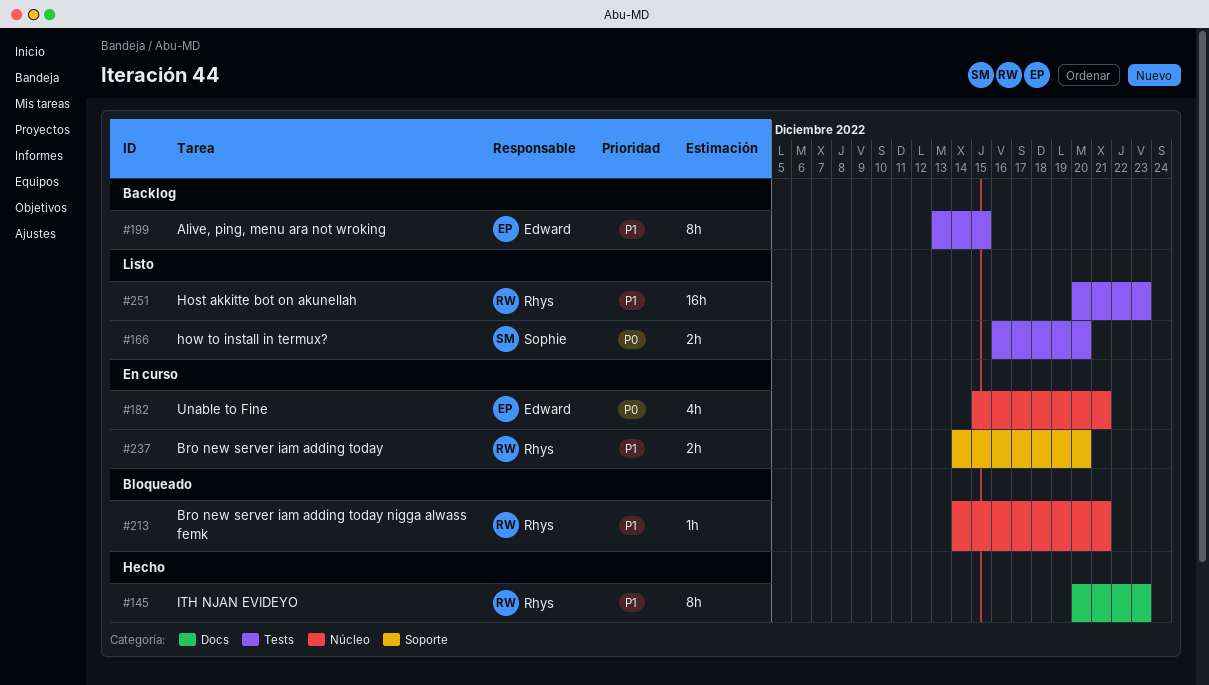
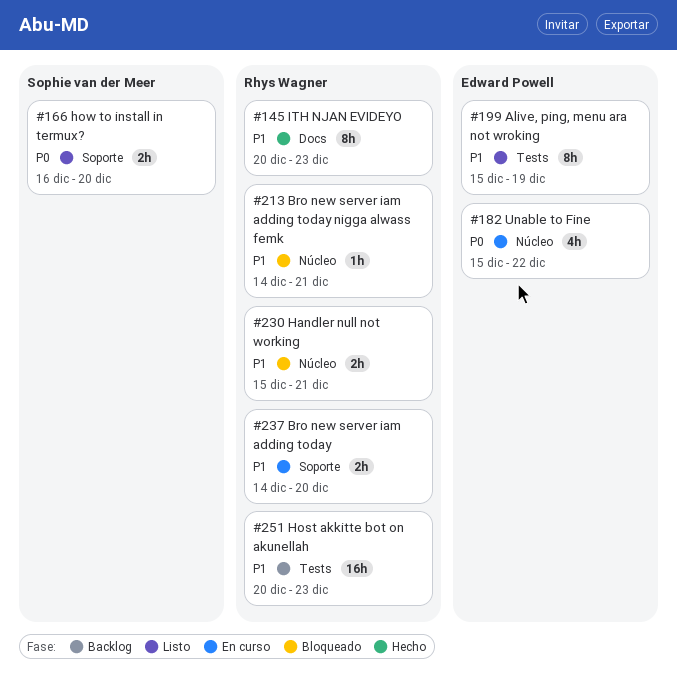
#166, label: Tests -> Soporte
#182, due: Dec 21 -> Dec 22
#199, status: Backlog -> Listo
#199, start: Dec 13 -> Dec 15
#199, due: Dec 15 -> Dec 19
#230: none -> present
#251, status: Listo -> Backlog

